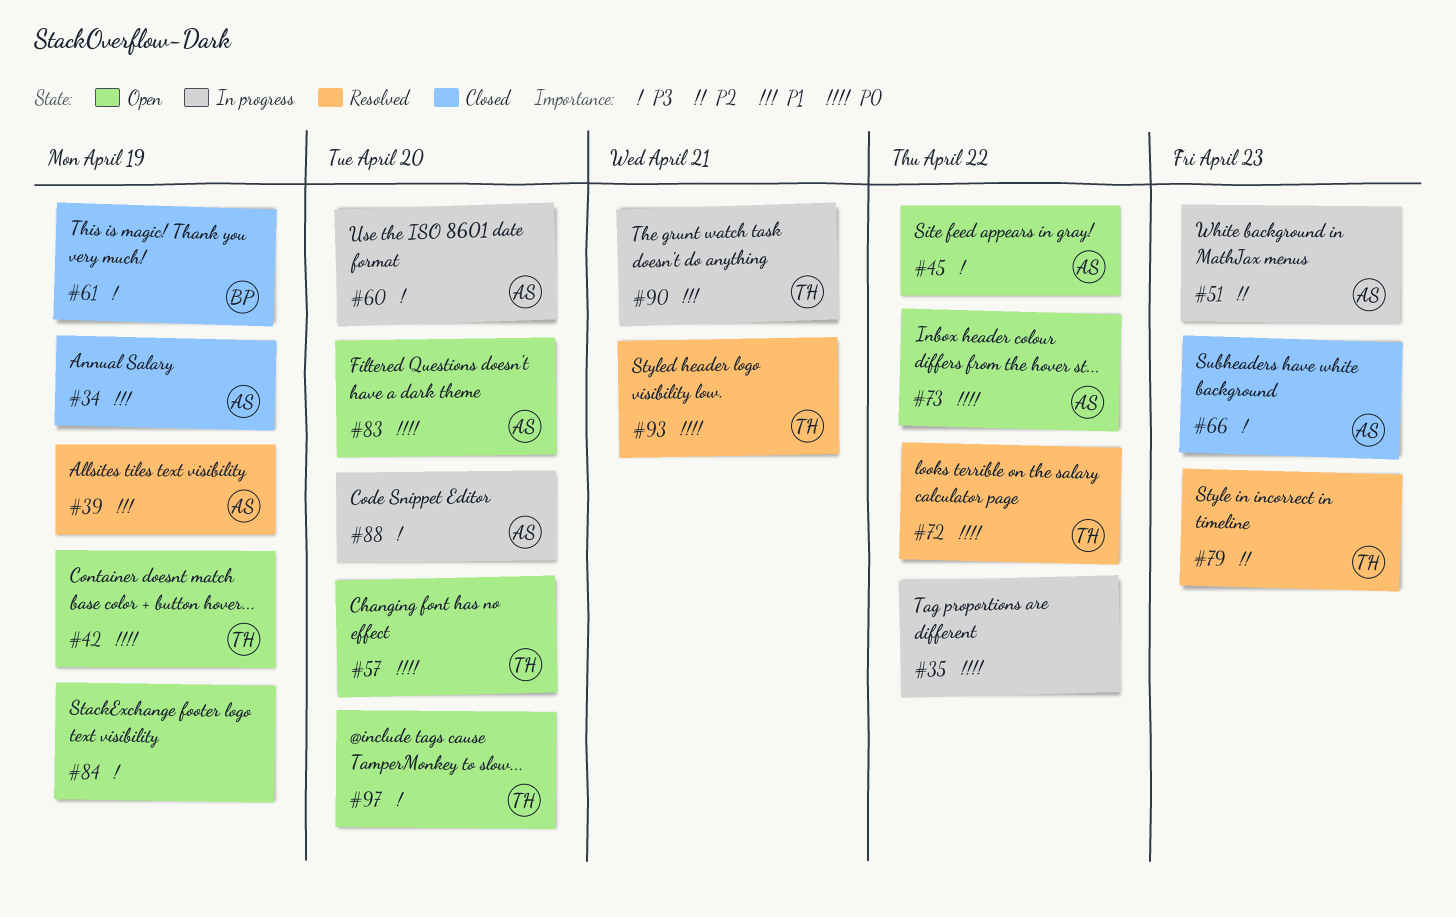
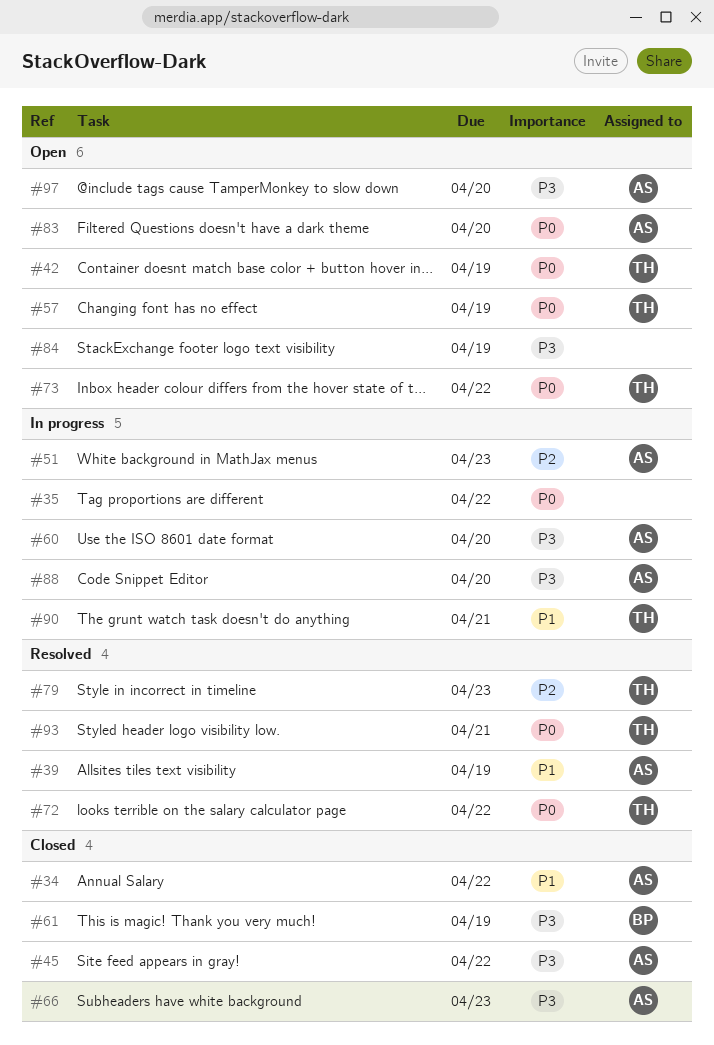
#34, due: Apr 19 -> Apr 22
#45, status: Open -> Closed
#57, due: Apr 20 -> Apr 19
#73, owner: AS -> TH
#97, owner: TH -> AS

